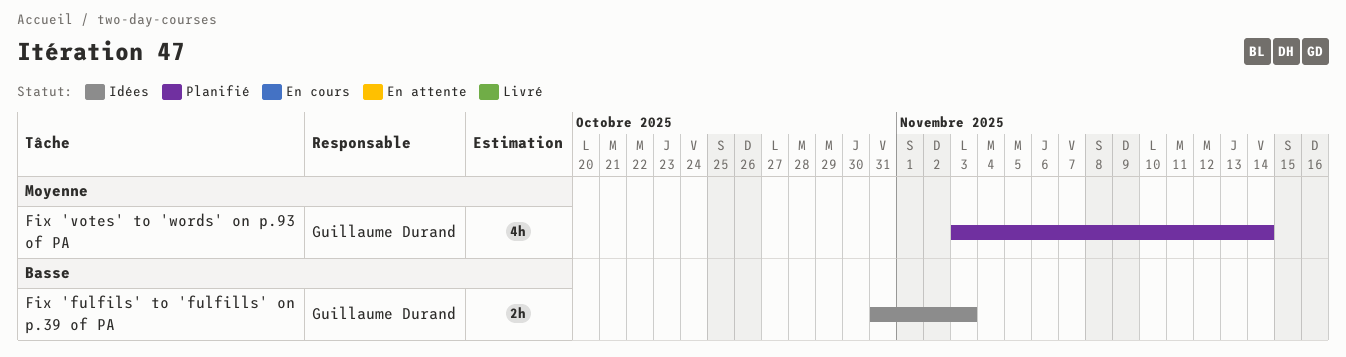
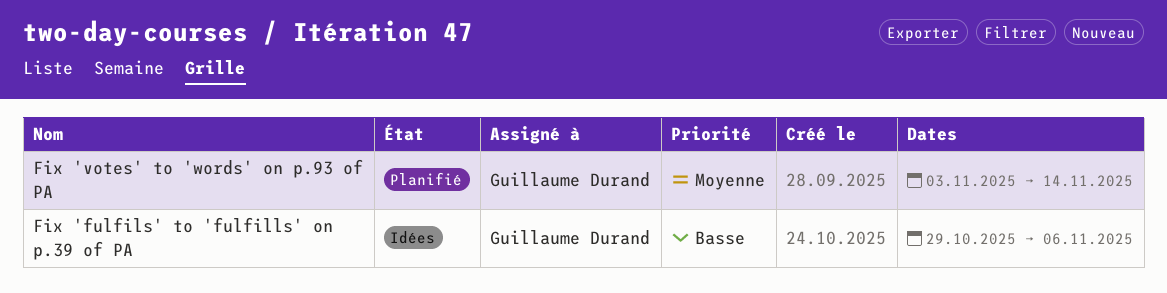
Fix 'fulfils' to 'fulfills' on p.39 of PA, start: Oct 31 -> Oct 29
Fix 'fulfils' to 'fulfills' on p.39 of PA, due: Nov 3 -> Nov 6

